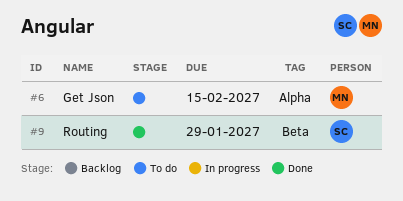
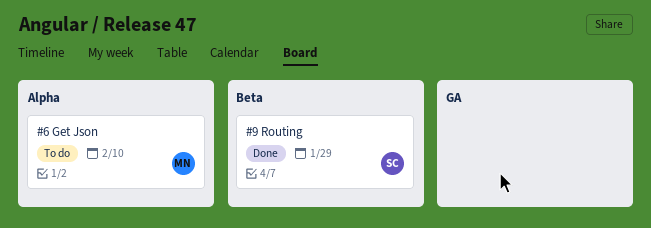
#6, due: Feb 15 -> Feb 10

